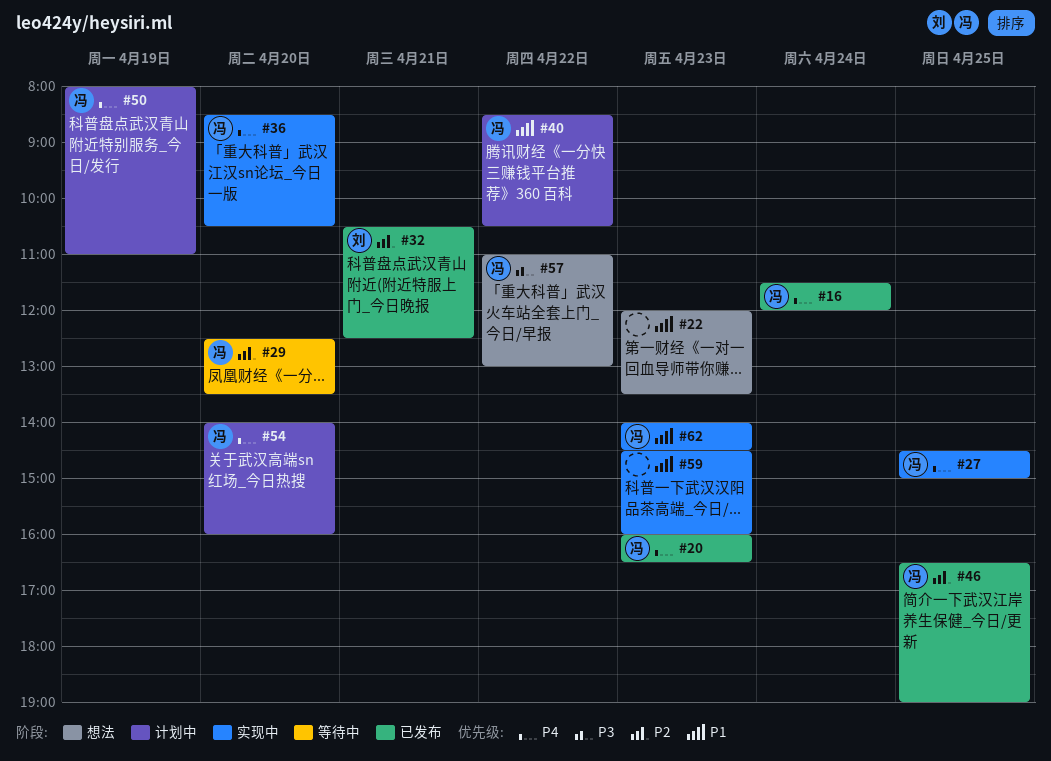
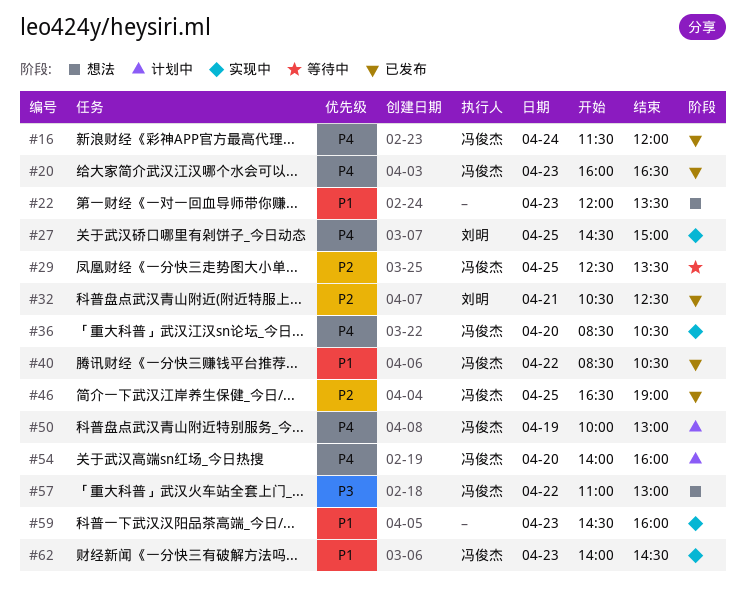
#27, owner: 冯俊杰 -> 刘明
#29, day: Apr 20 -> Apr 25
#40, status: 计划中 -> 已发布
#50, begins: 08:00 -> 10:00
#50, ends: 11:00 -> 13:00

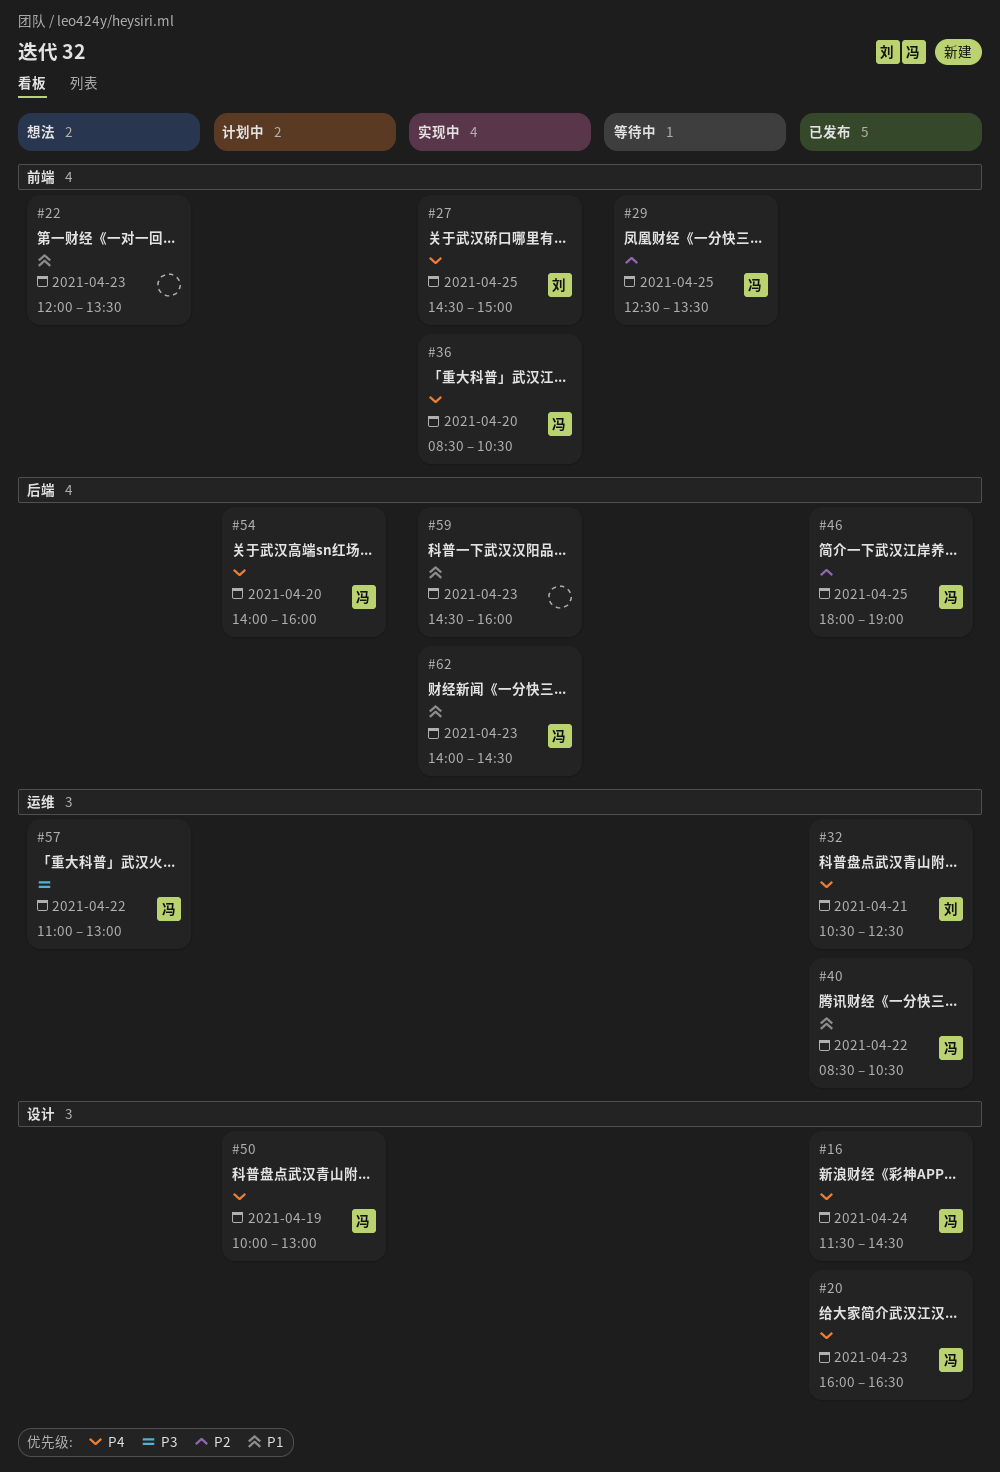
#16, ends: 12:00 -> 14:30
#32, priority: P2 -> P4
#46, begins: 16:30 -> 18:00

